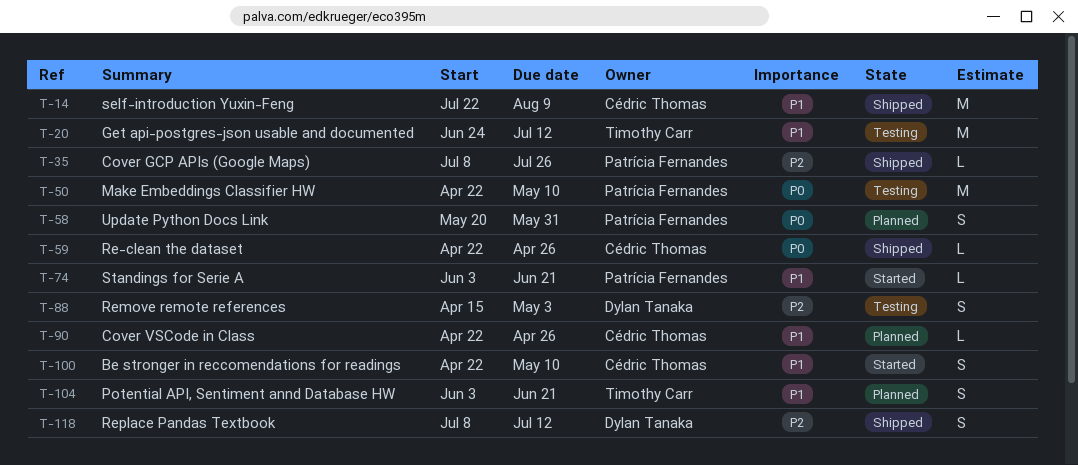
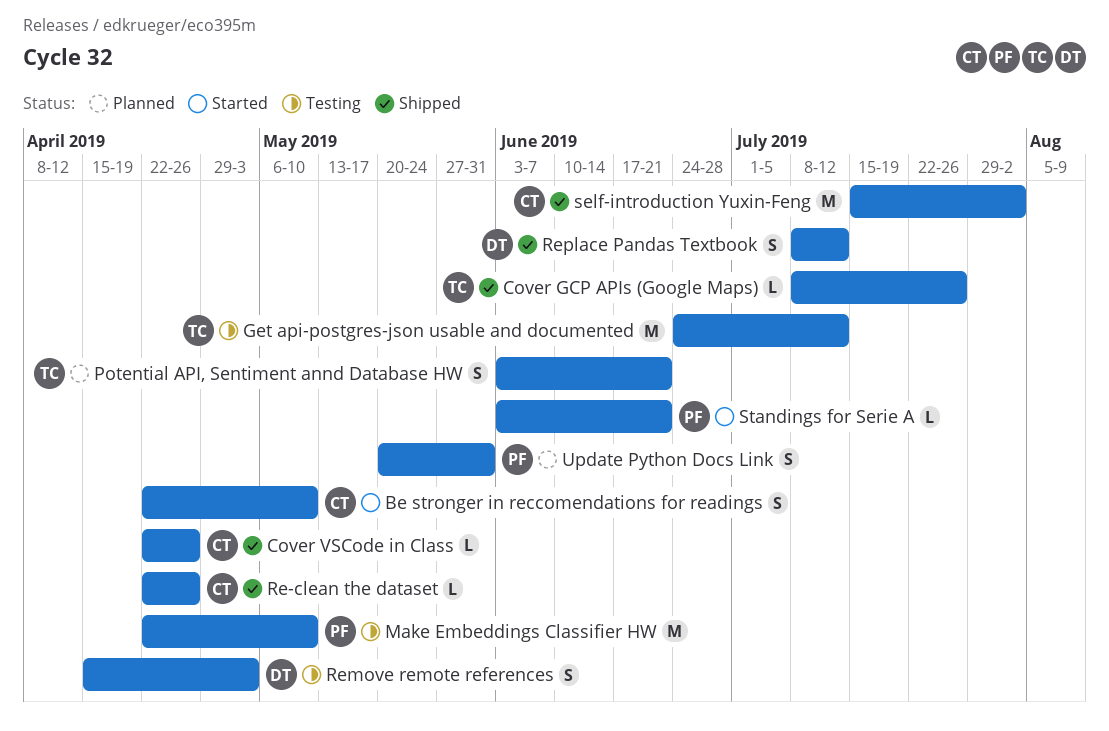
Cover GCP APIs (Google Maps), owner: Patrícia Fernandes -> Timothy Carr
Cover VSCode in Class, status: Planned -> Shipped
self-introduction Yuxin-Feng, start: Jul 22 -> Jul 15
self-introduction Yuxin-Feng, due: Aug 9 -> Aug 2

